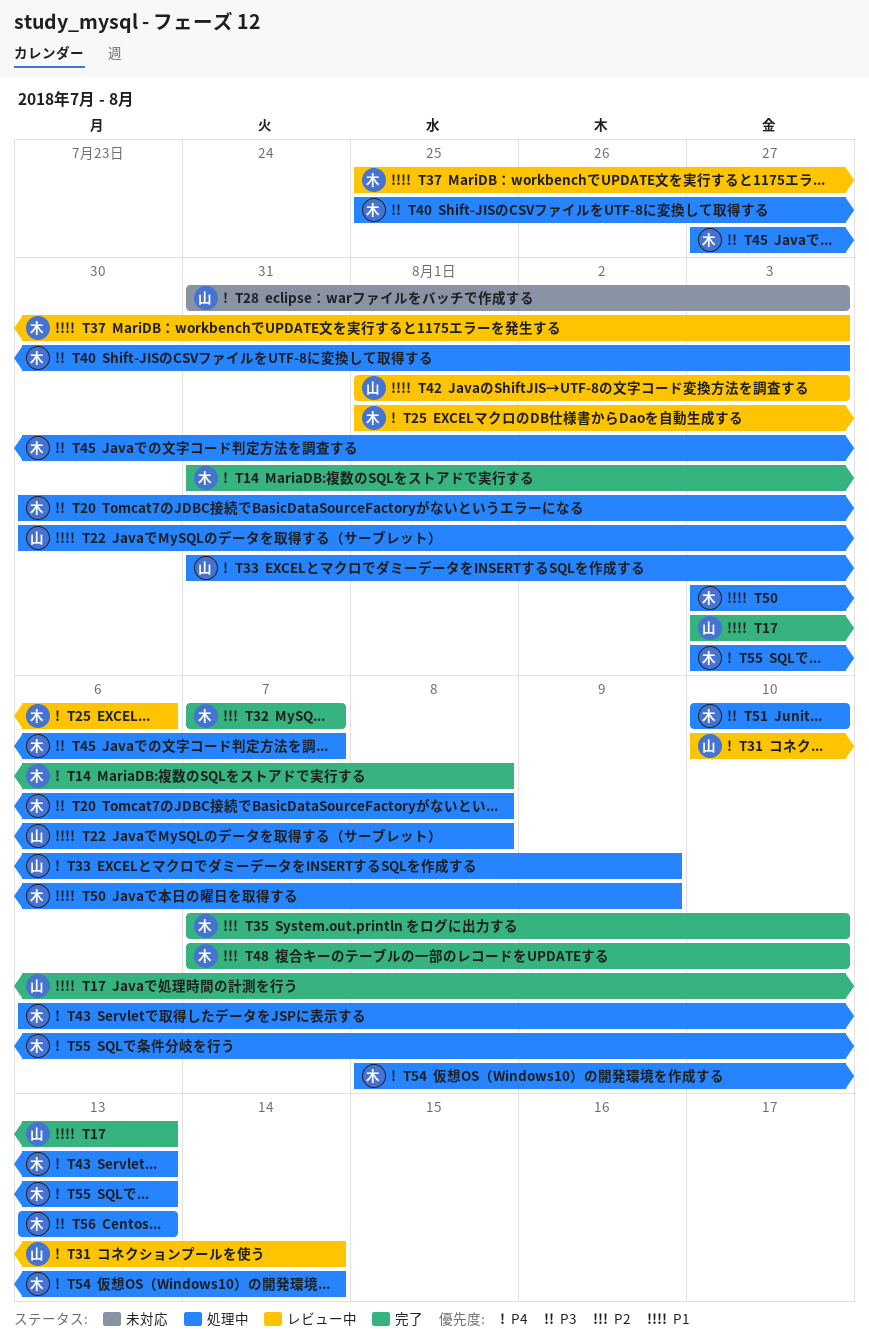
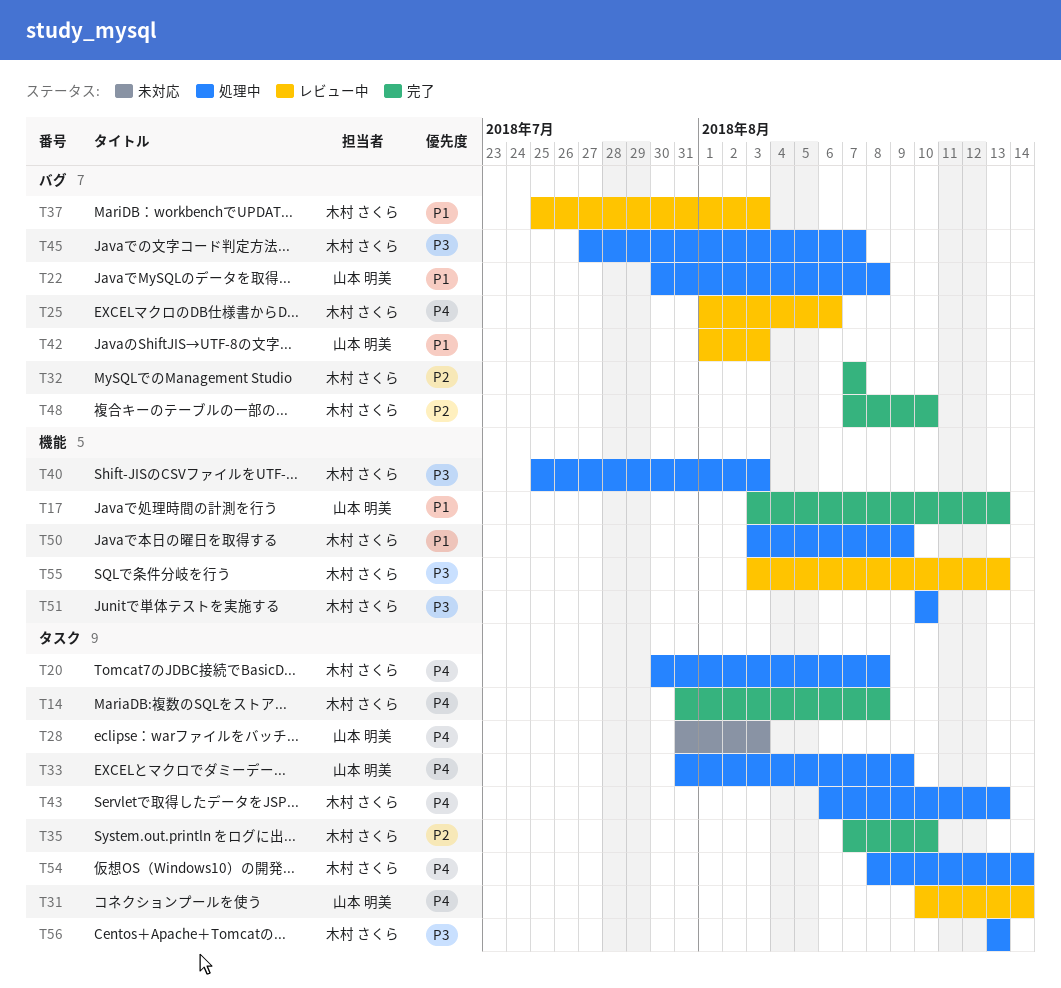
T20, priority: P3 -> P4
T55, status: 処理中 -> レビュー中
T55, priority: P4 -> P3

